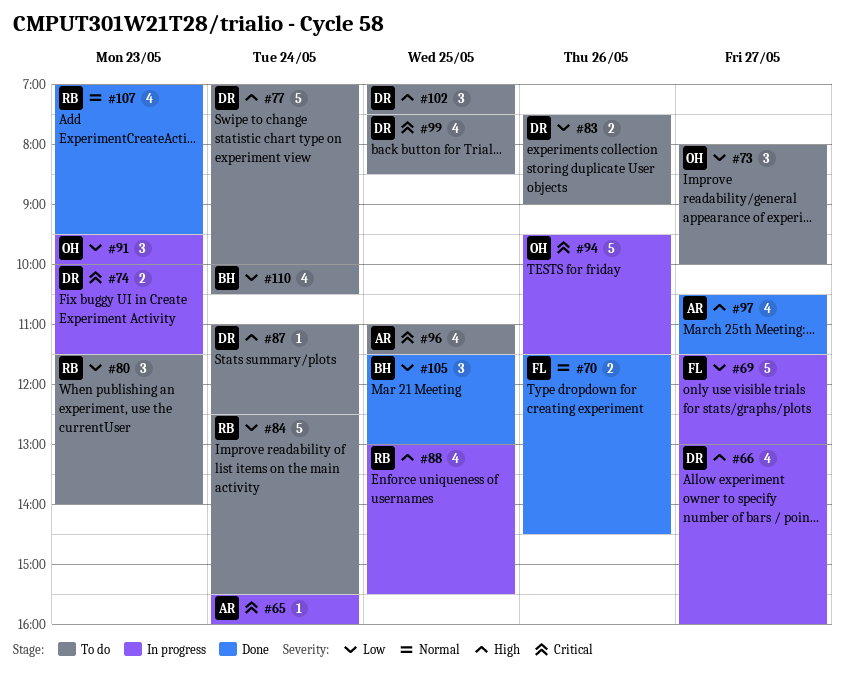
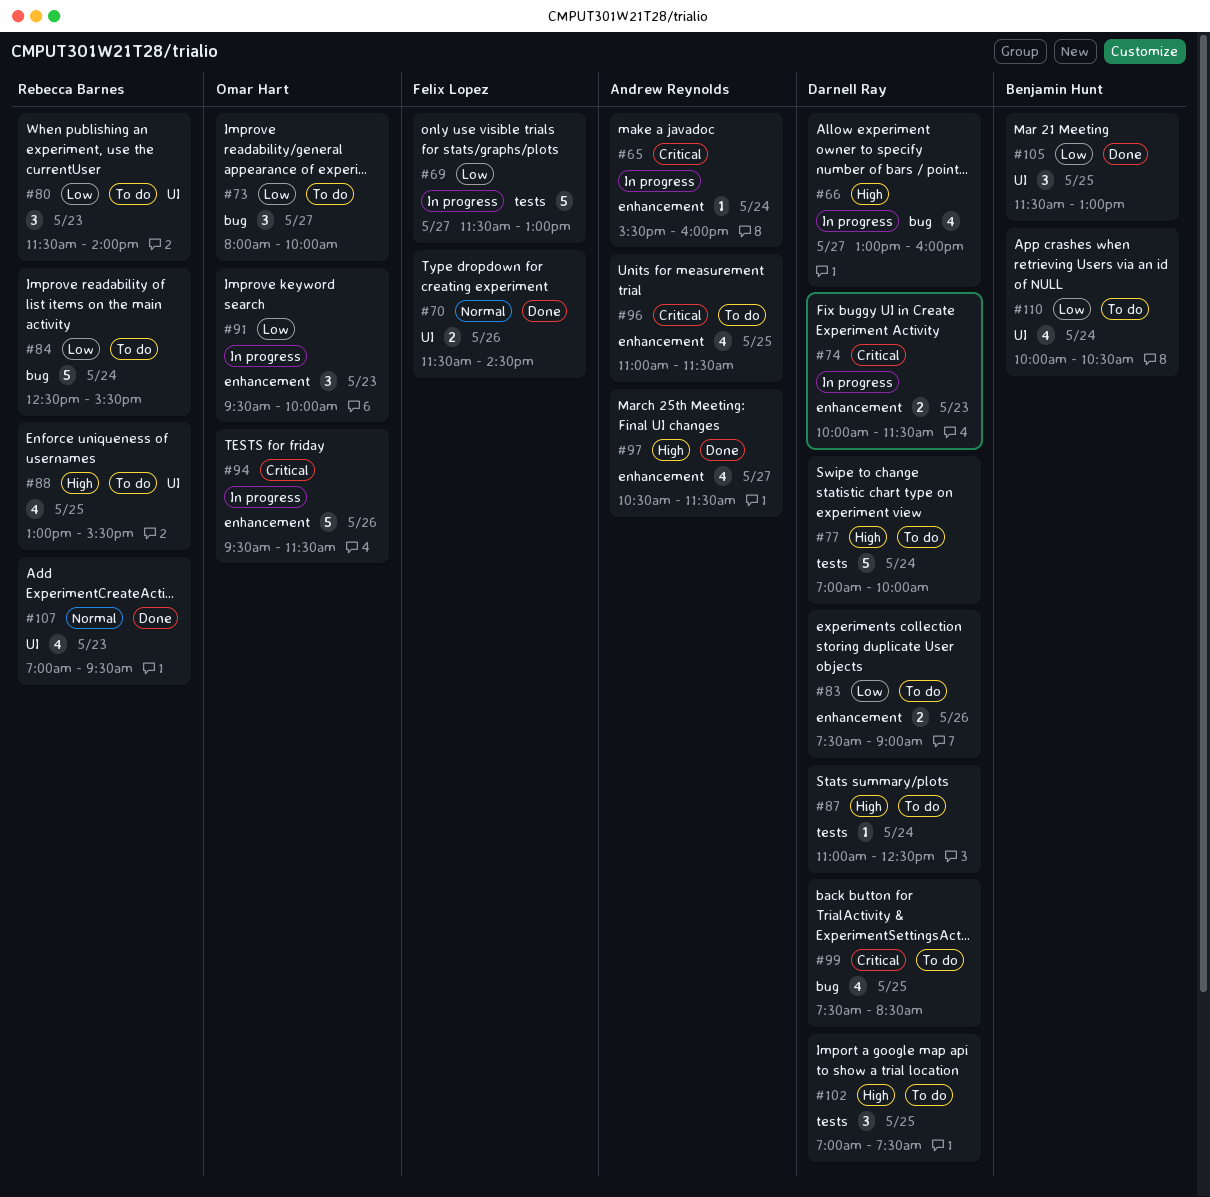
#88, status: In progress -> To do

